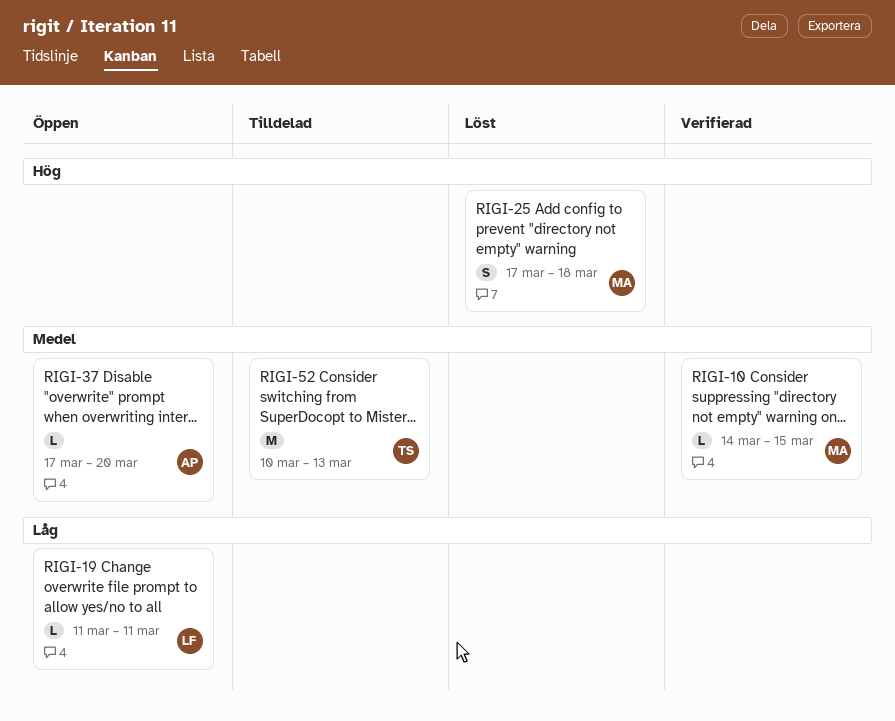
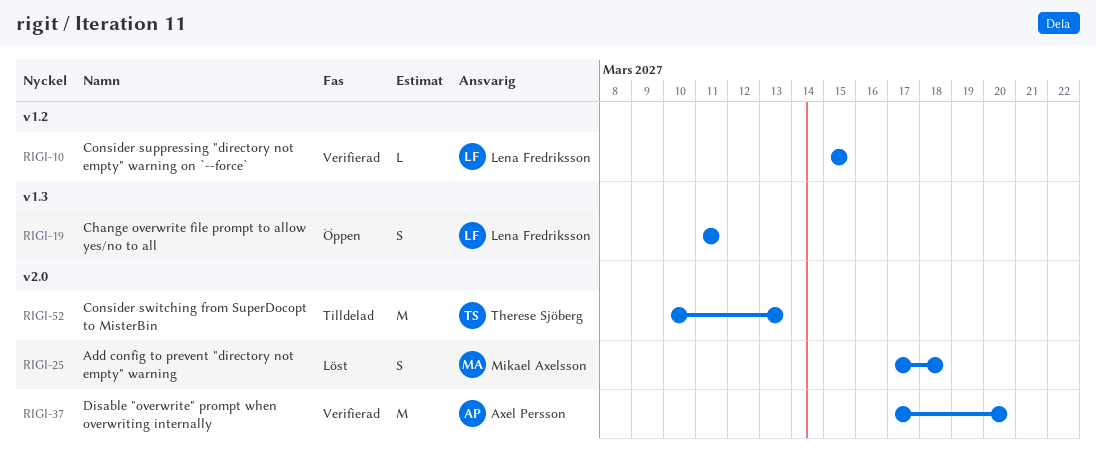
RIGI-10, owner: Mikael Axelsson -> Lena Fredriksson
RIGI-10, start: Mar 14 -> Mar 15
RIGI-19, estimate: L -> S
RIGI-37, status: Öppen -> Verifierad
RIGI-37, estimate: L -> M

